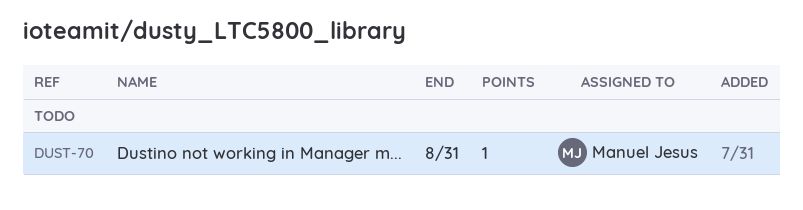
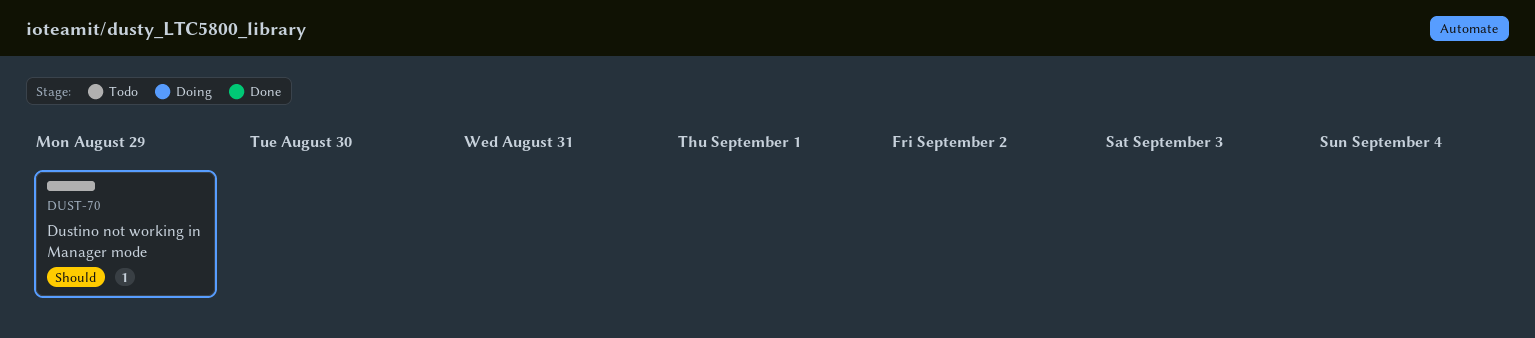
DUST-70, due: Aug 31 -> Aug 29

